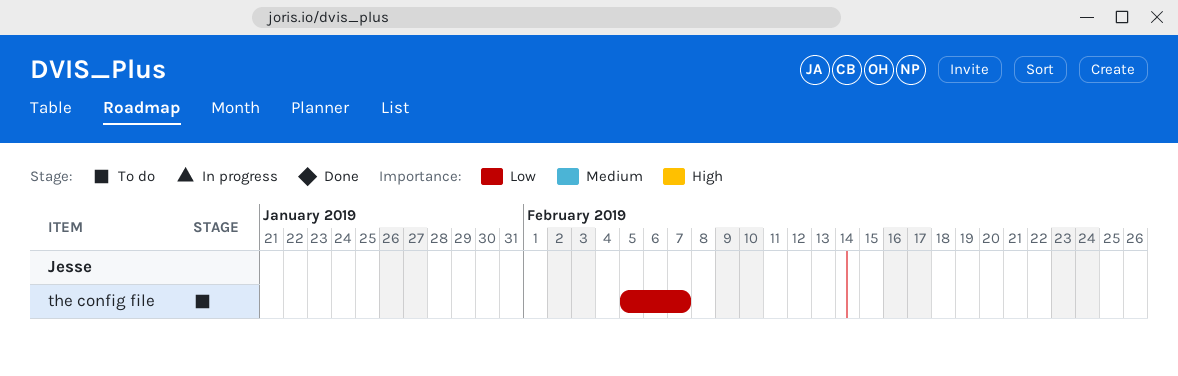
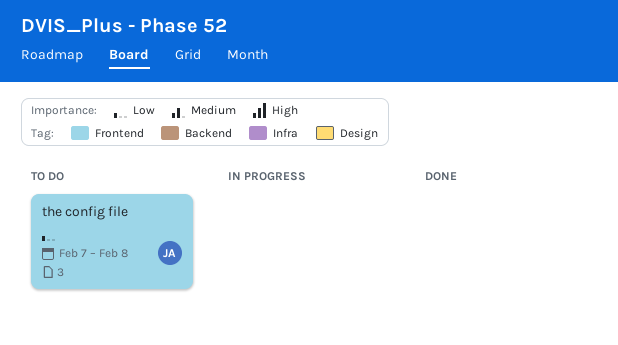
the config file, start: Feb 5 -> Feb 7
the config file, due: Feb 7 -> Feb 8

